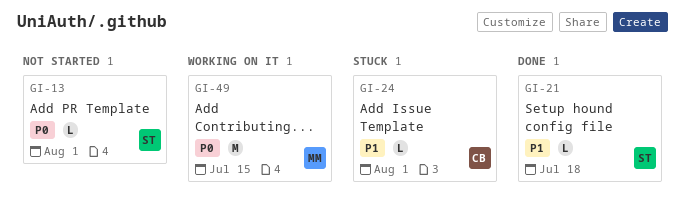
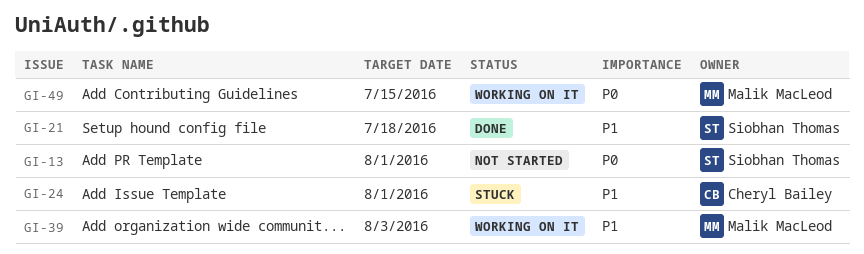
GI-39: none -> present

